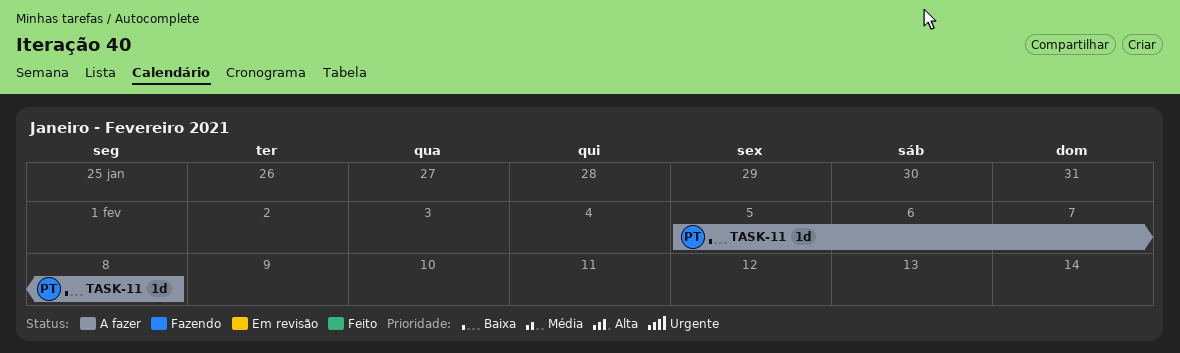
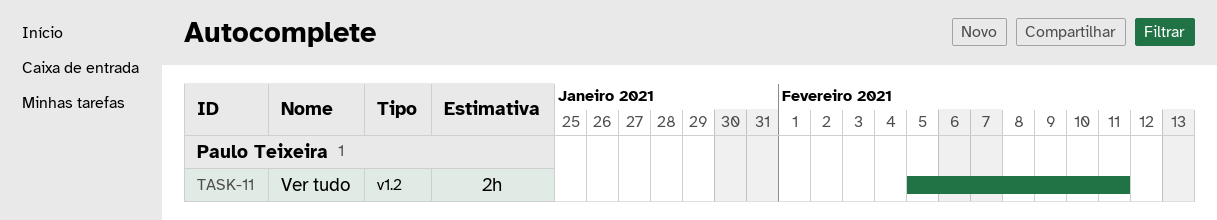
TASK-11, estimate: 1d -> 2h
TASK-11, due: Feb 8 -> Feb 11

